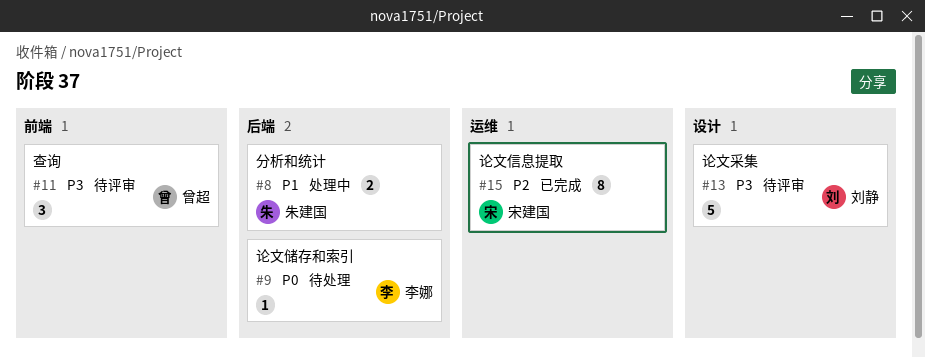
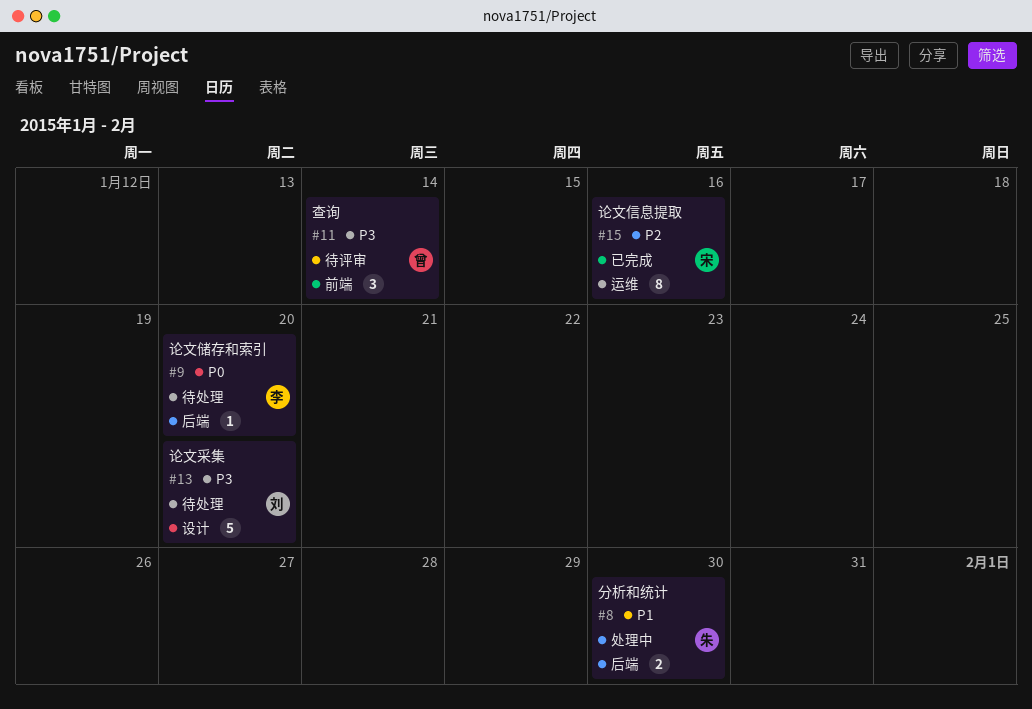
#13, status: 待评审 -> 待处理

